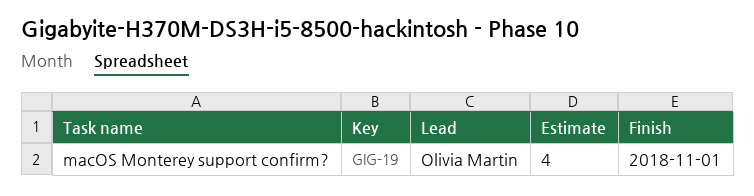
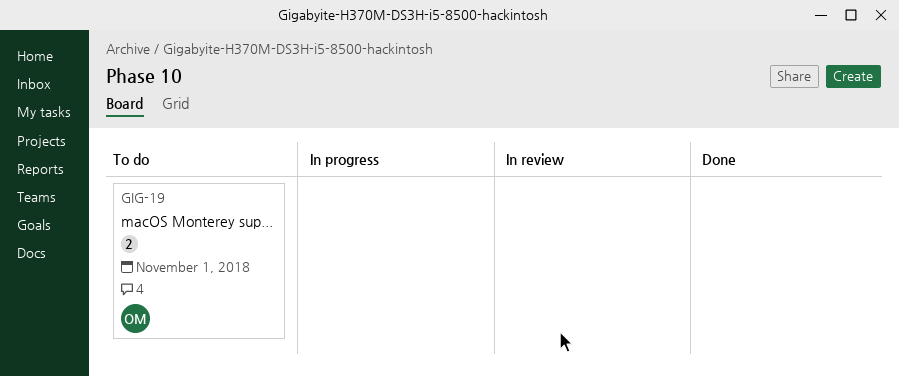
GIG-19, estimate: 4 -> 2

